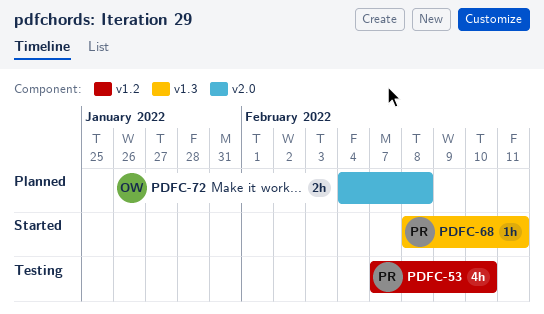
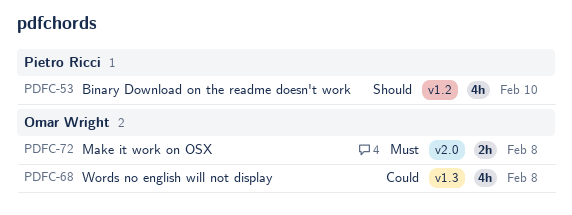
PDFC-68, owner: Pietro Ricci -> Omar Wright
PDFC-68, estimate: 1h -> 4h
PDFC-68, due: Feb 11 -> Feb 8

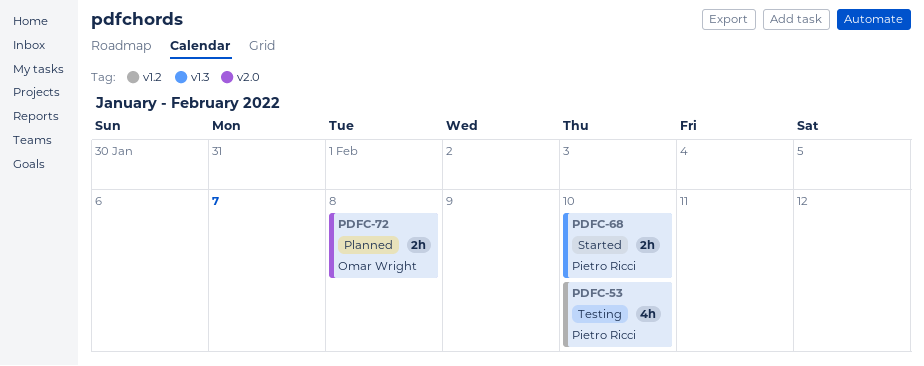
PDFC-68, owner: Omar Wright -> Pietro Ricci
PDFC-68, estimate: 4h -> 2h
PDFC-68, due: Feb 8 -> Feb 10

